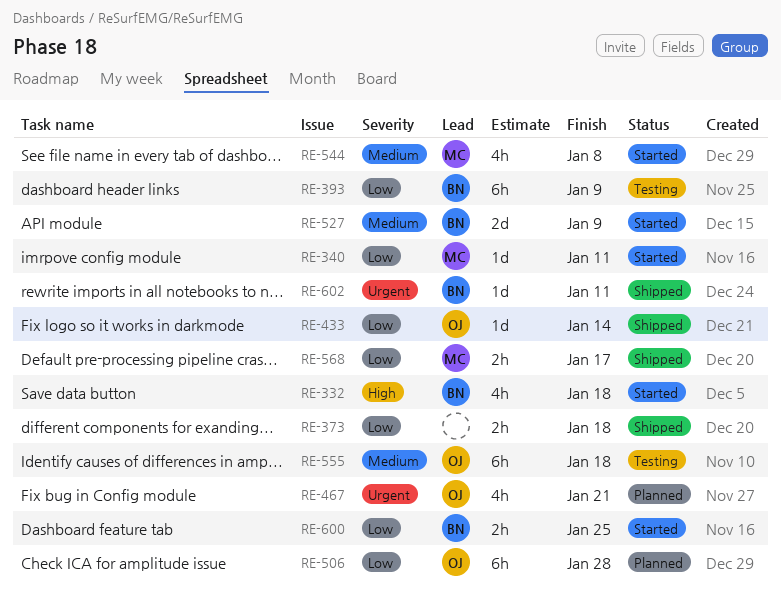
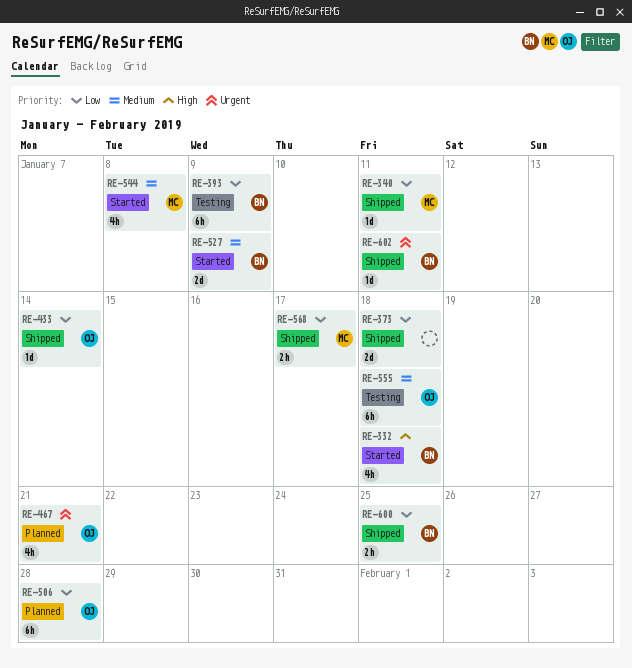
RE-340, status: Started -> Shipped
RE-373, estimate: 2h -> 2d
RE-600, status: Started -> Shipped

